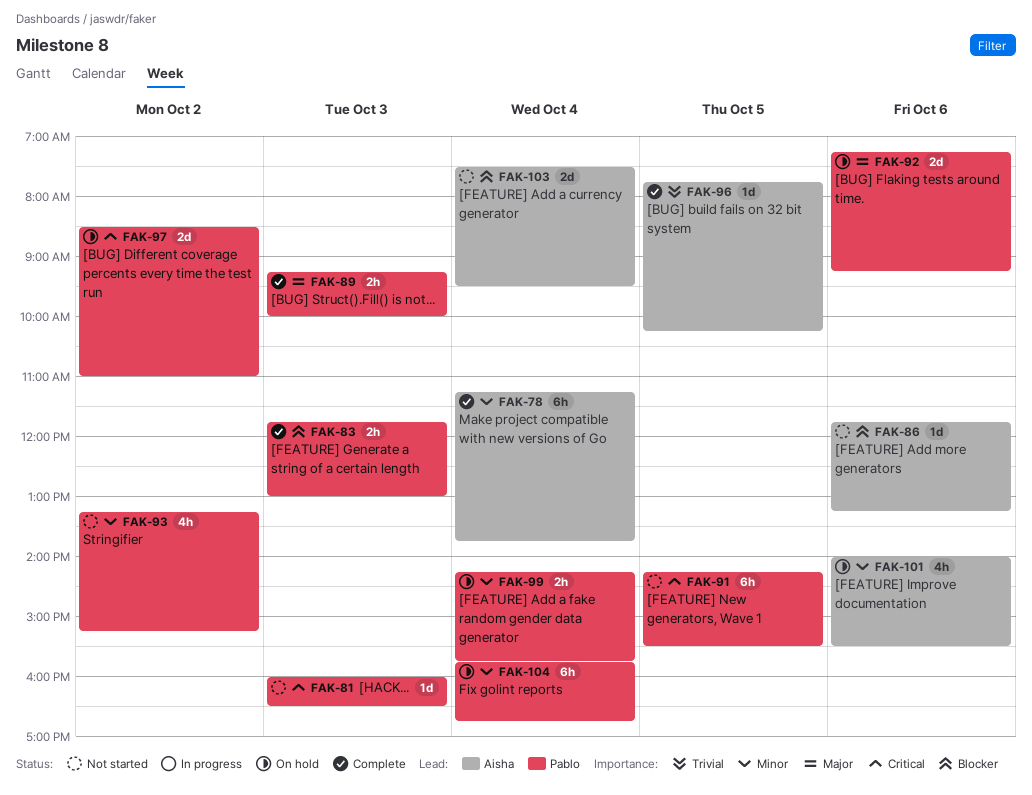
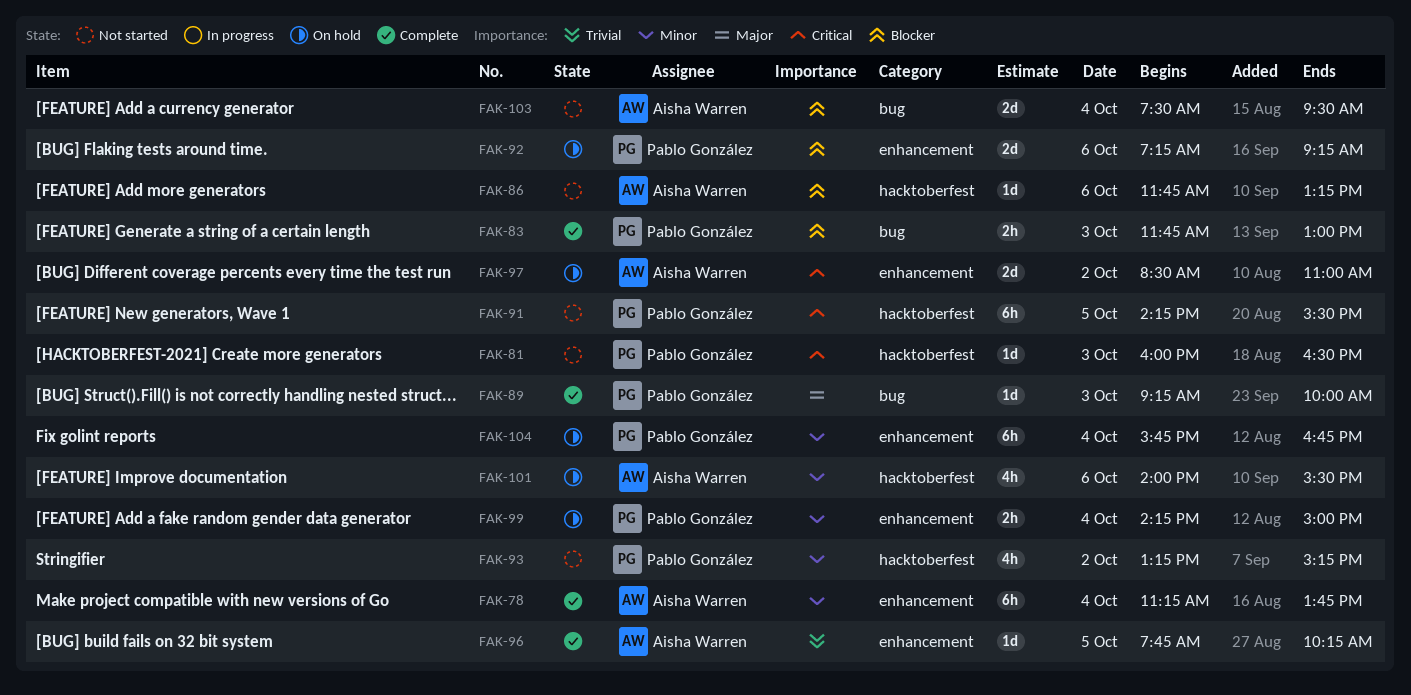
FAK-89, estimate: 2h -> 1d
FAK-92, priority: Major -> Blocker
FAK-97, owner: Pablo González -> Aisha Warren
FAK-99, ends: 15:45 -> 15:00

